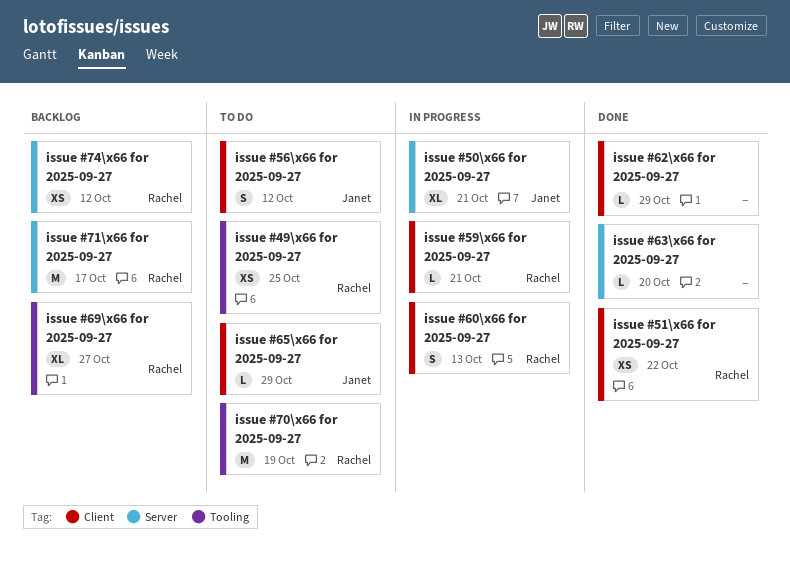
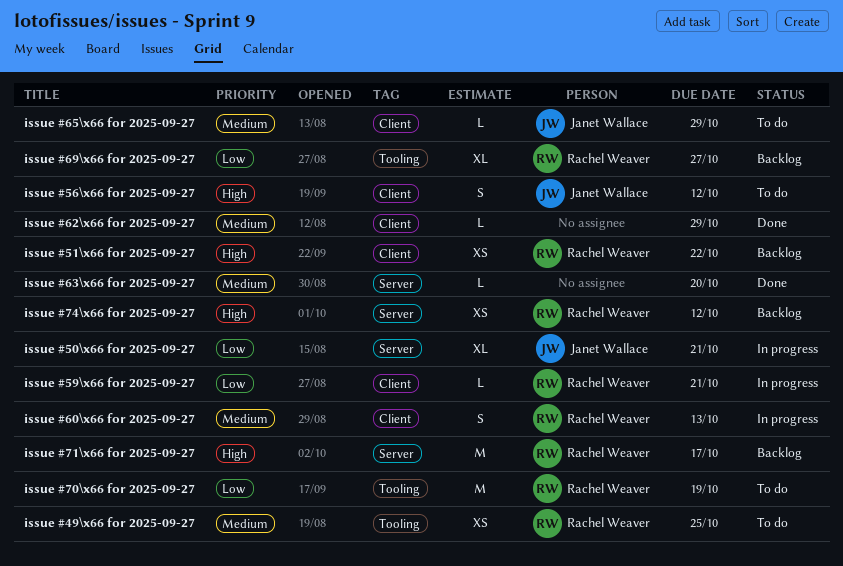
issue #51\x66 for 2025-09-27, status: Done -> Backlog

